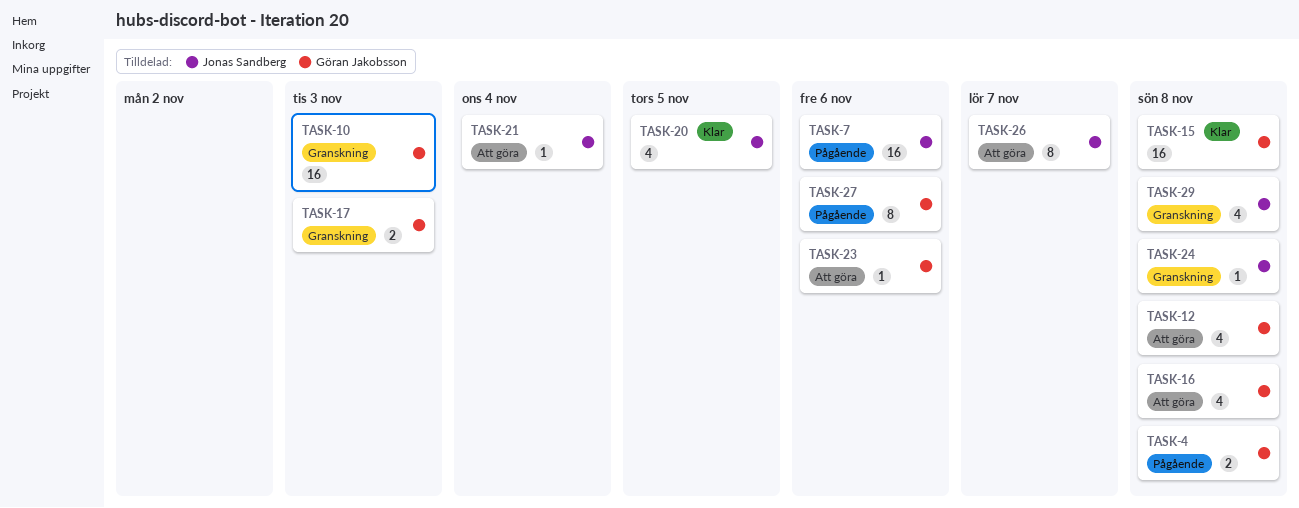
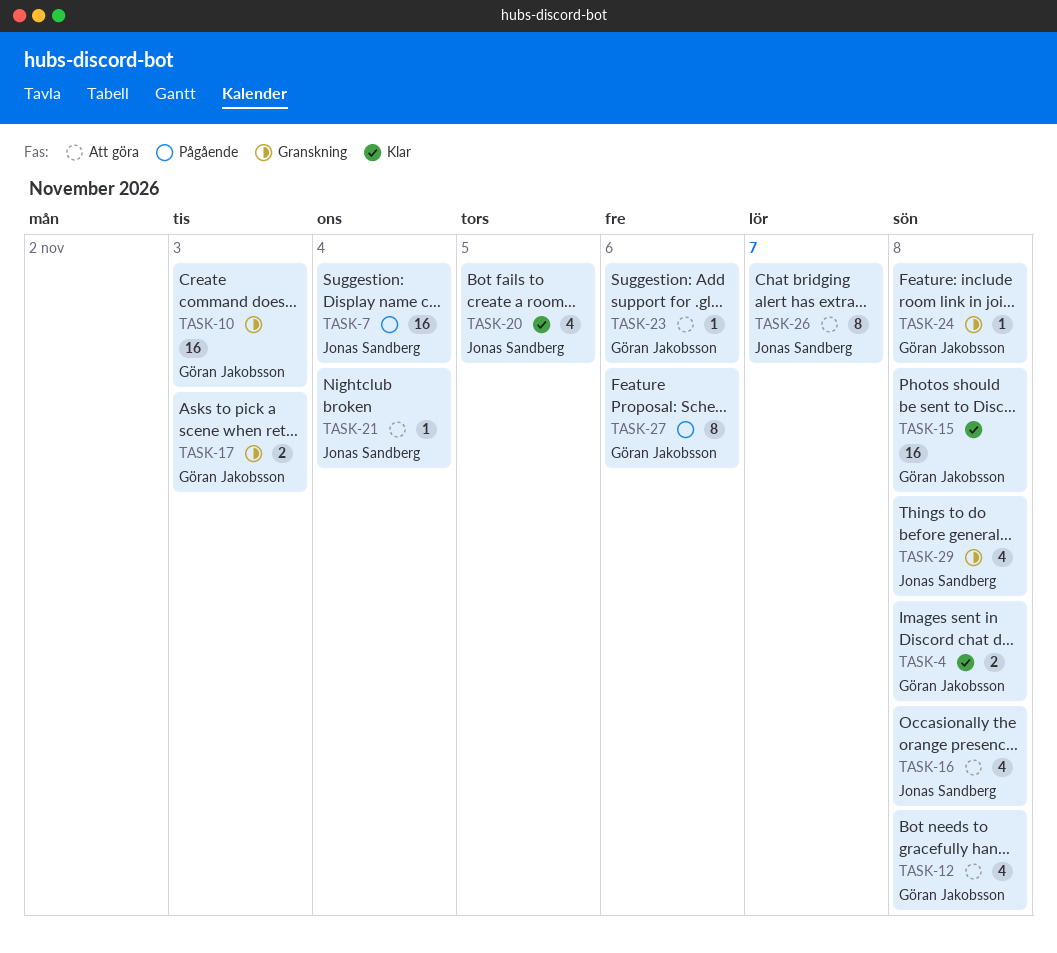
TASK-4, status: Pågående -> Klar
TASK-7, due: Nov 6 -> Nov 4
TASK-16, owner: Göran Jakobsson -> Jonas Sandberg
TASK-24, owner: Jonas Sandberg -> Göran Jakobsson

